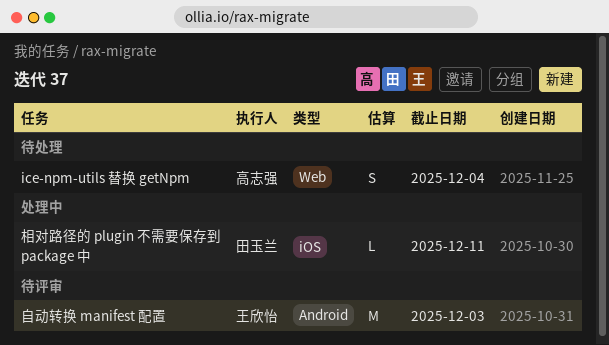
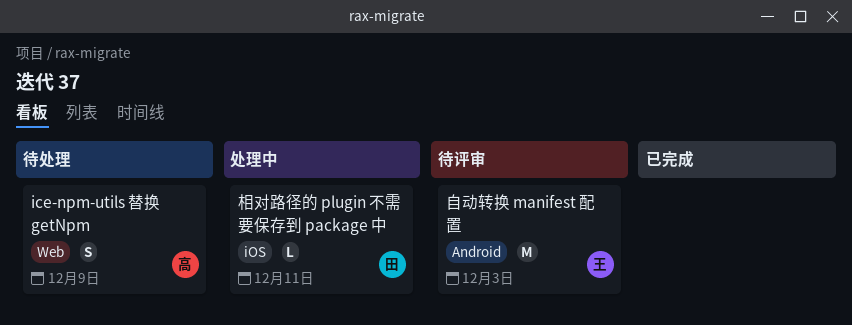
ice-npm-utils 替换 getNpm, due: Dec 4 -> Dec 9

